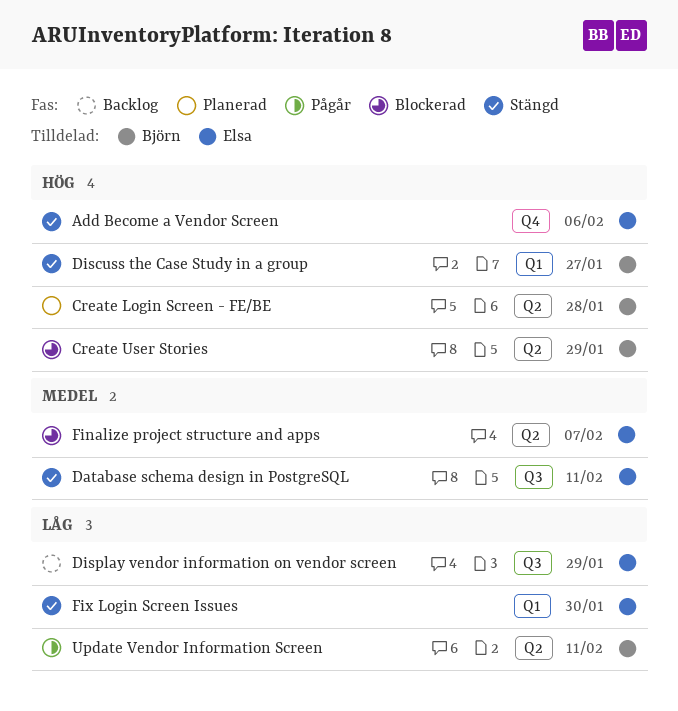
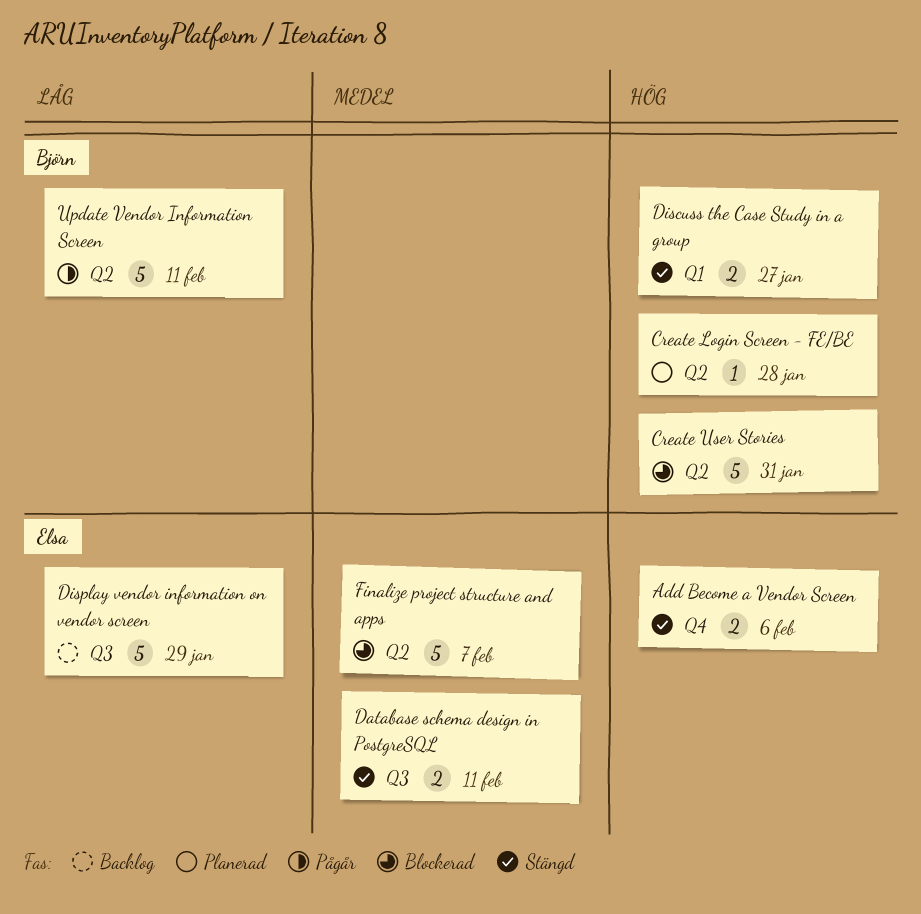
Create User Stories, due: Jan 29 -> Jan 31
Fix Login Screen Issues: present -> none

